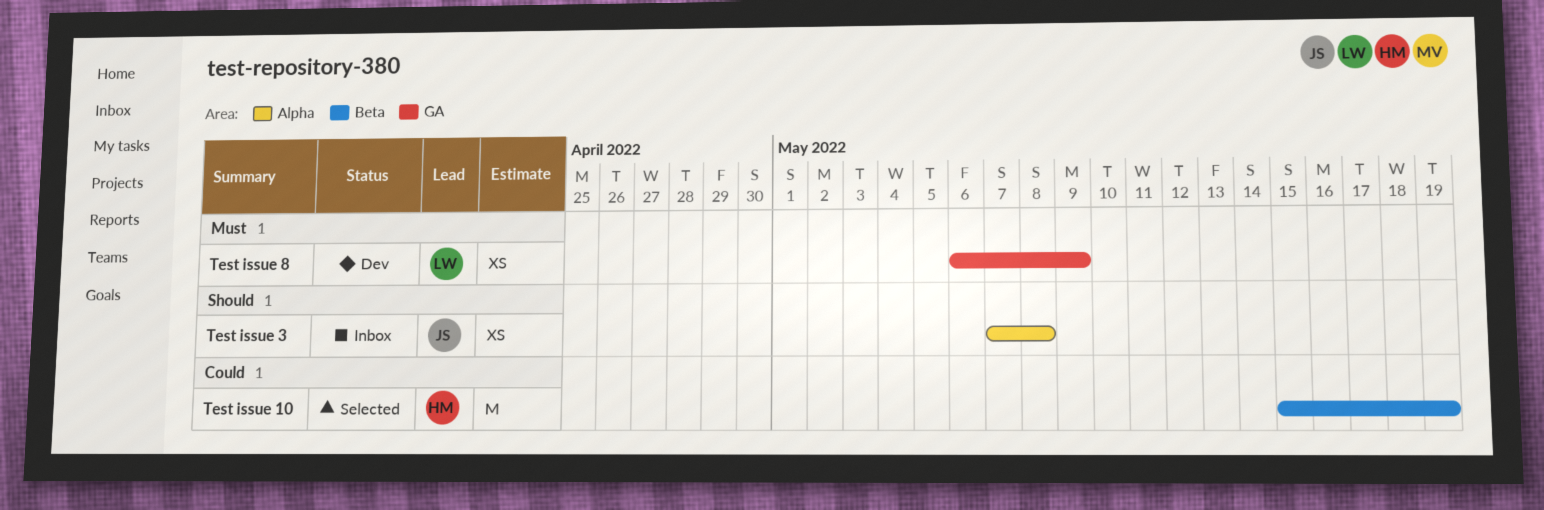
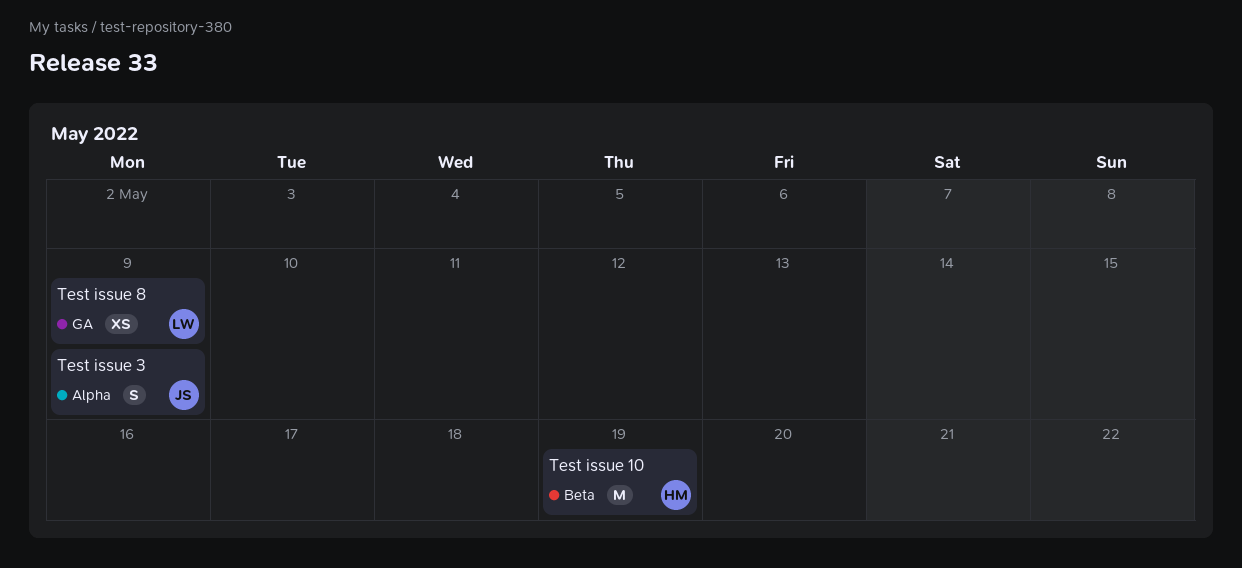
Test issue 3, estimate: XS -> S
Test issue 3, due: May 8 -> May 9

